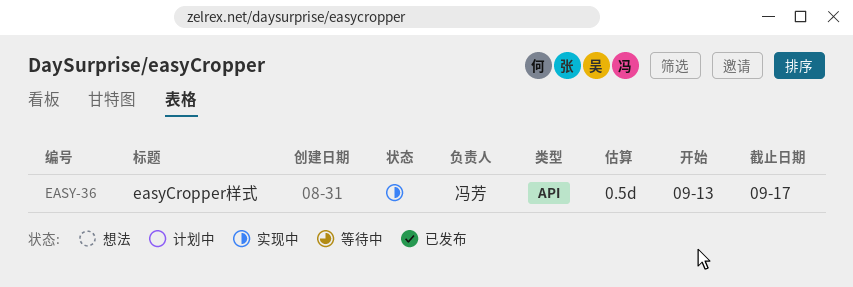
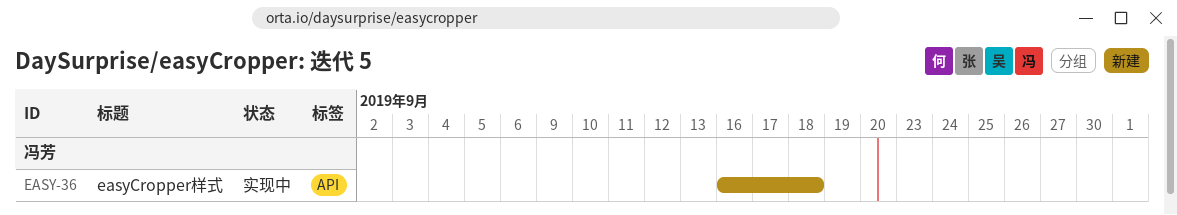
EASY-36, start: Sep 13 -> Sep 16
EASY-36, due: Sep 17 -> Sep 18

